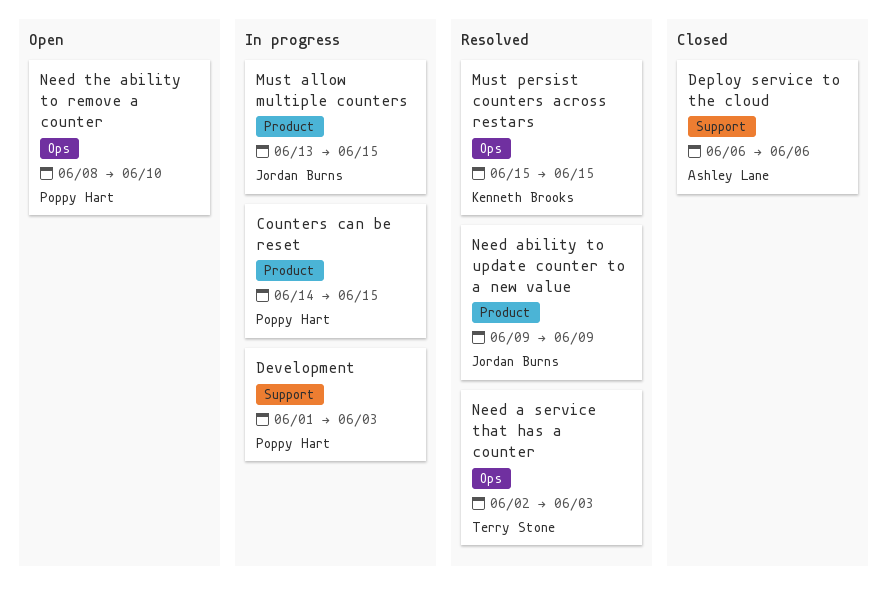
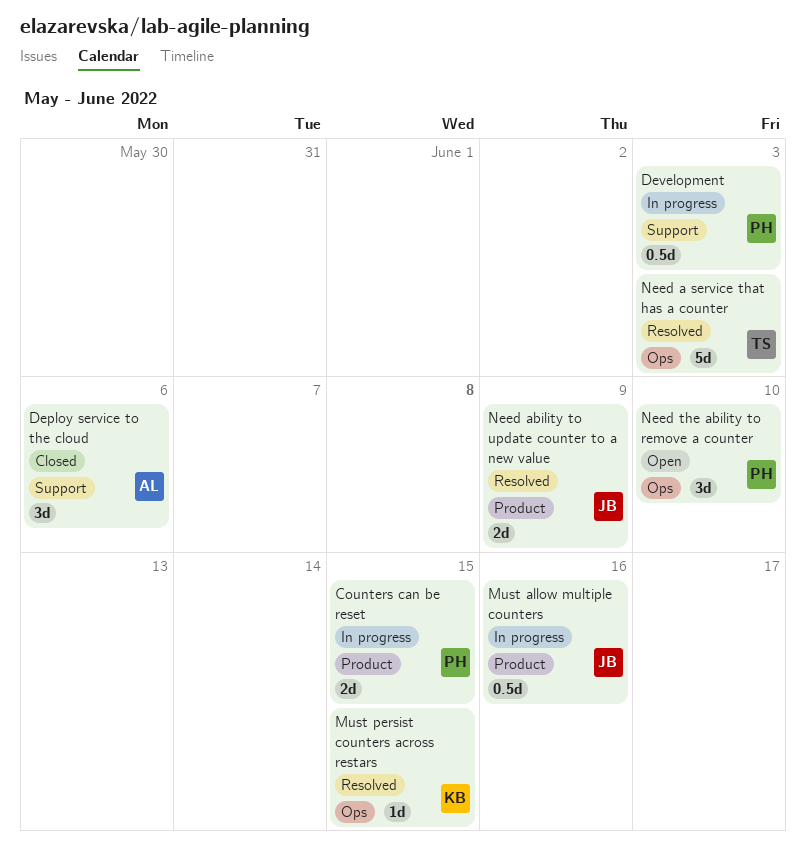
Must allow multiple counters, due: Jun 15 -> Jun 16

